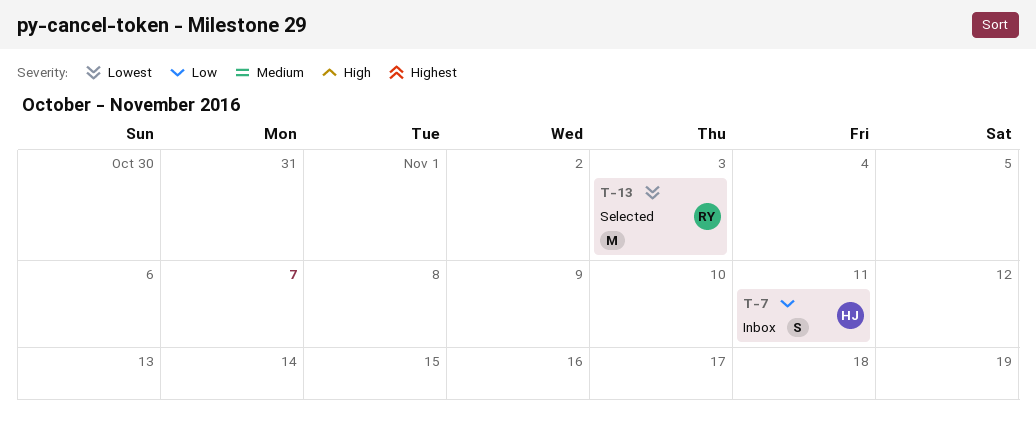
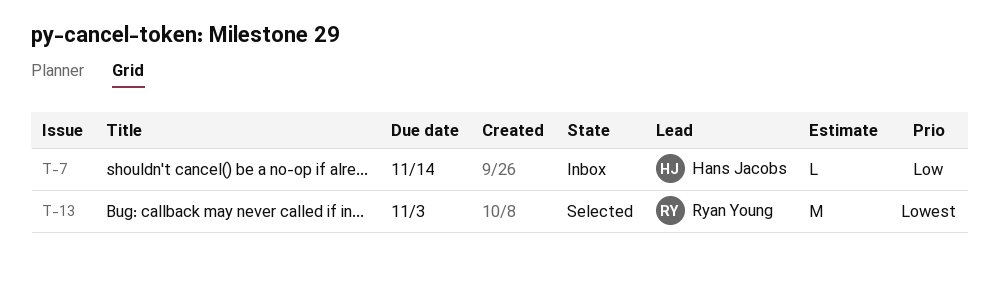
T-7, estimate: S -> L
T-7, due: Nov 11 -> Nov 14

